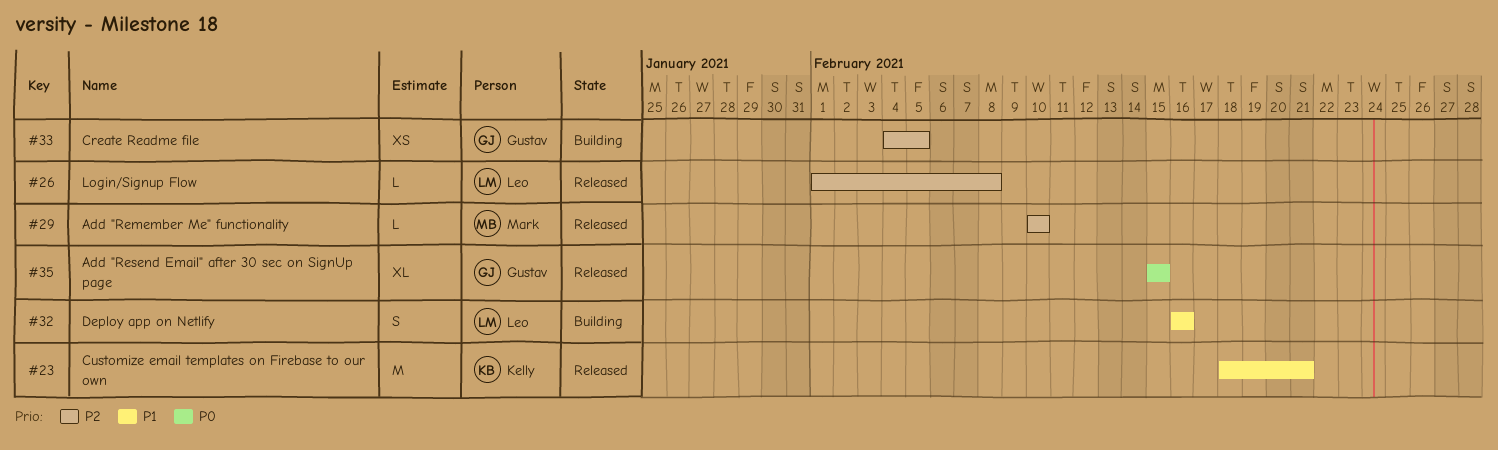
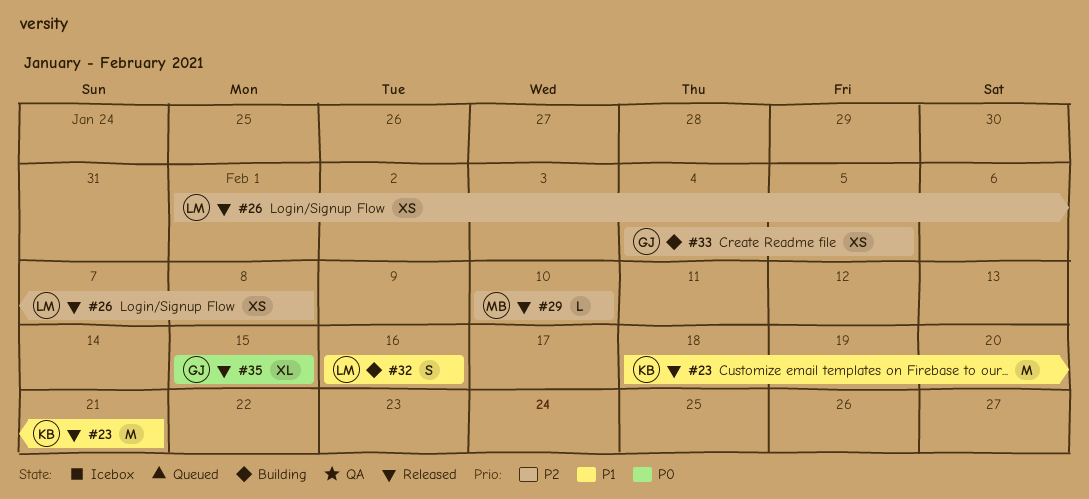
#26, estimate: L -> XS

